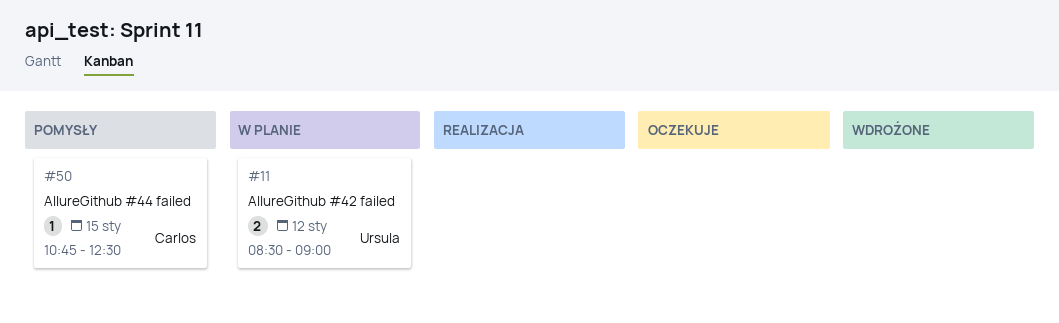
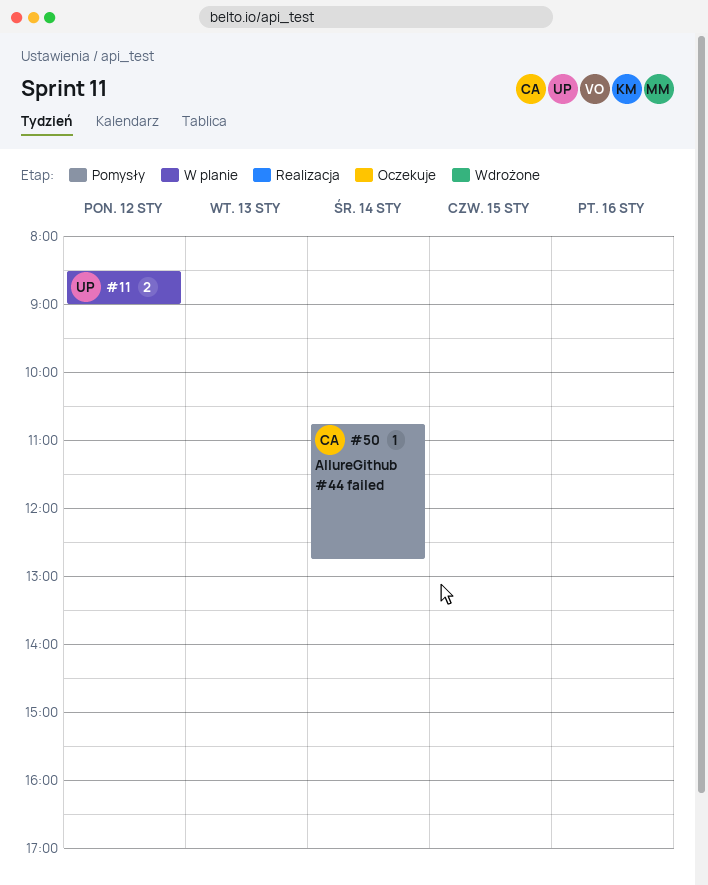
#50, day: Jan 15 -> Jan 14
#50, ends: 12:30 -> 12:45

